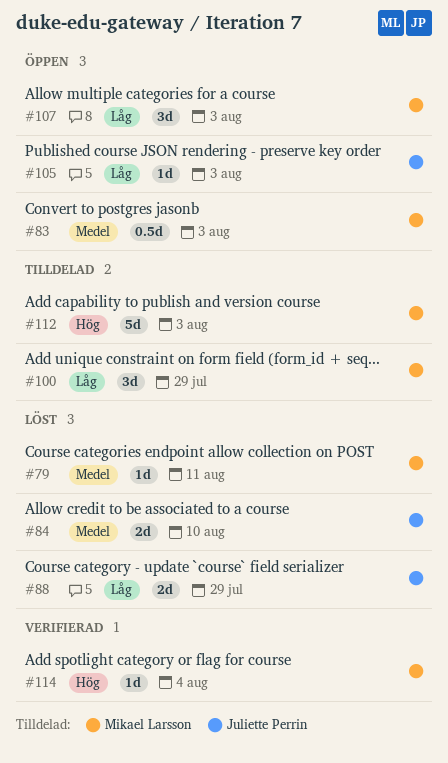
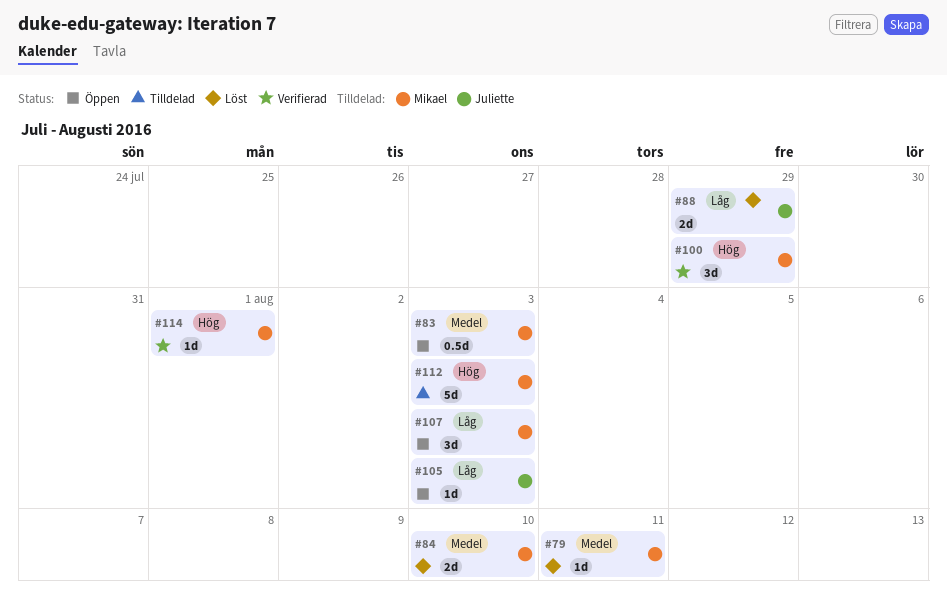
#84, owner: Juliette Perrin -> Mikael Larsson
#100, status: Tilldelad -> Verifierad
#100, priority: Låg -> Hög
#114, due: Aug 4 -> Aug 1

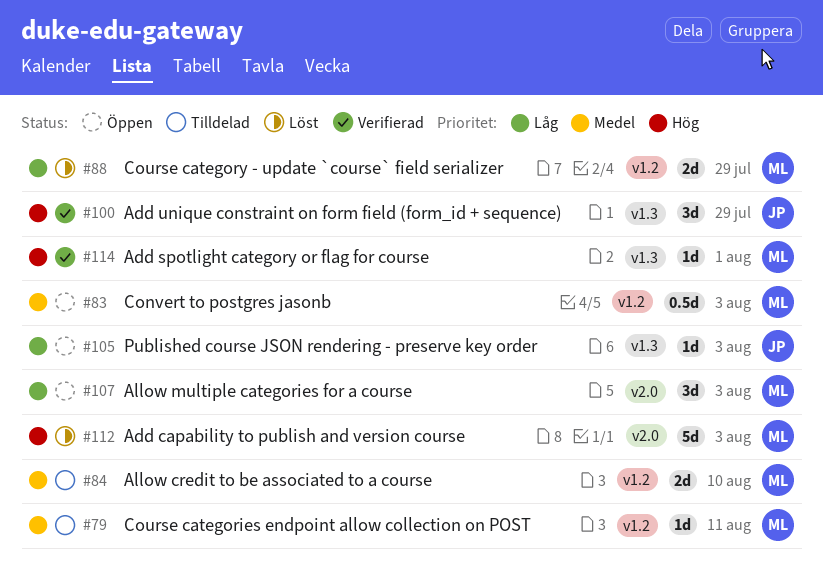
#79, status: Löst -> Tilldelad
#84, status: Löst -> Tilldelad
#88, owner: Juliette -> Mikael
#100, owner: Mikael -> Juliette
#112, status: Tilldelad -> Löst

